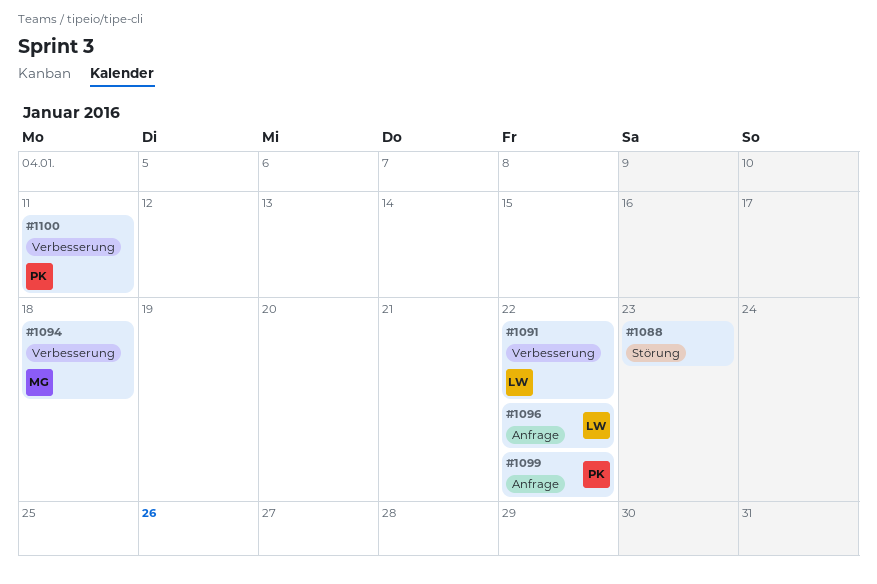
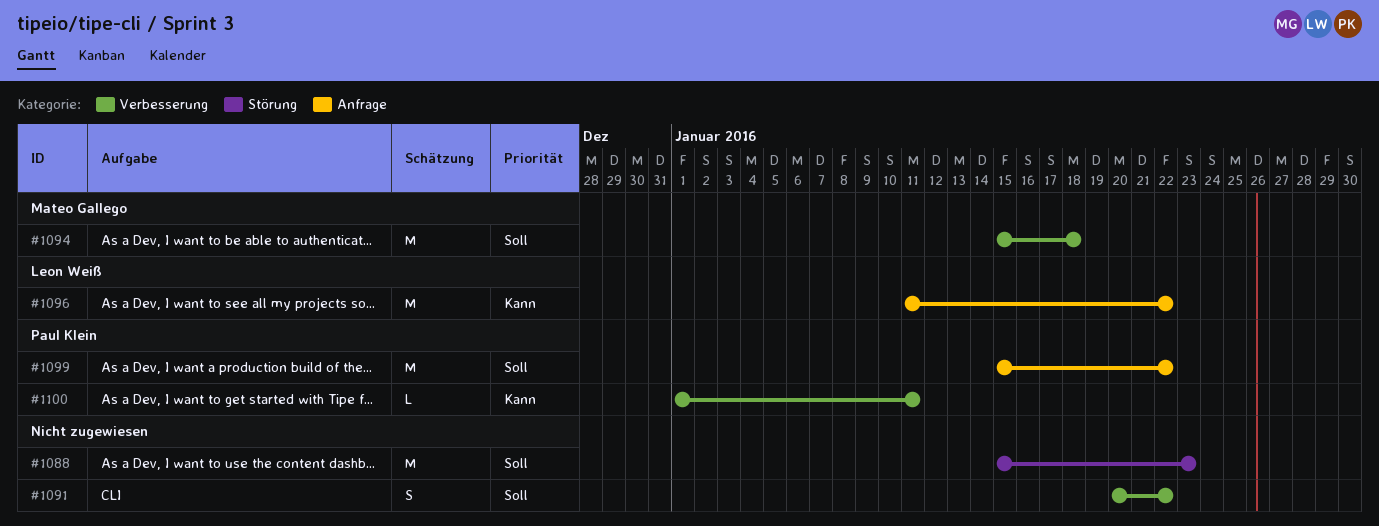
#1091, owner: Leon Weiß -> none

